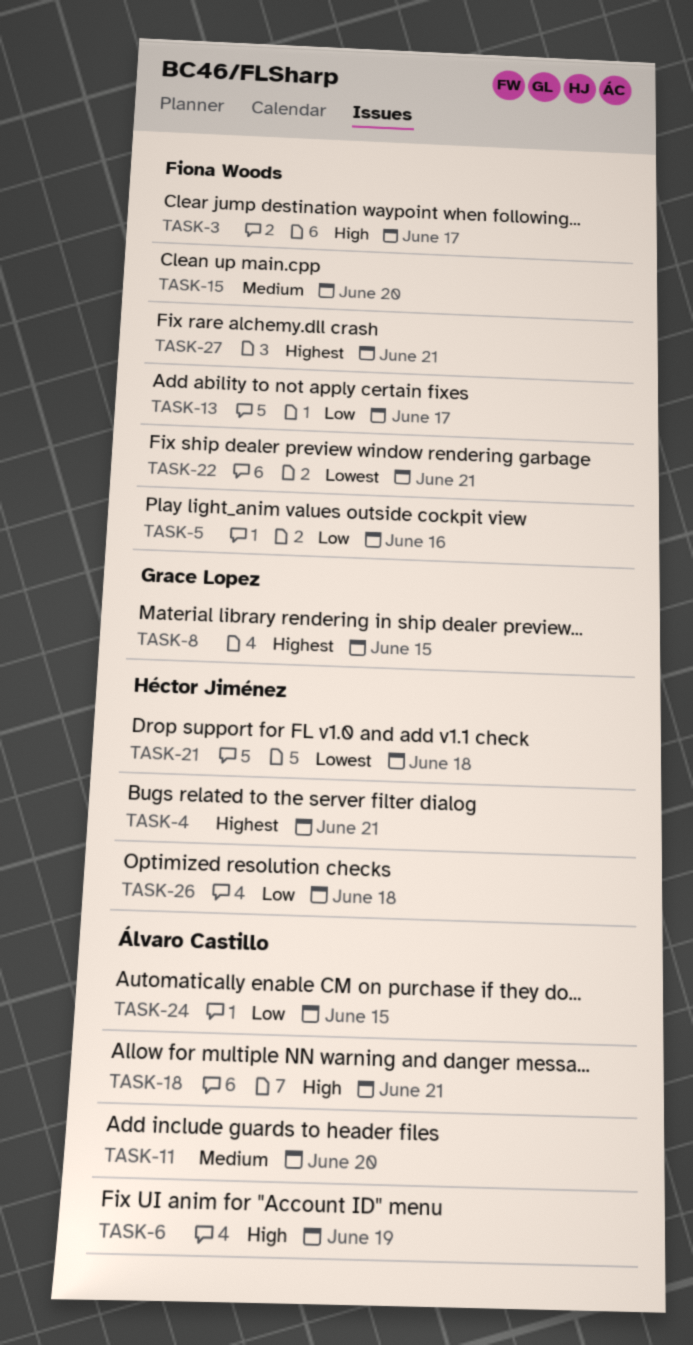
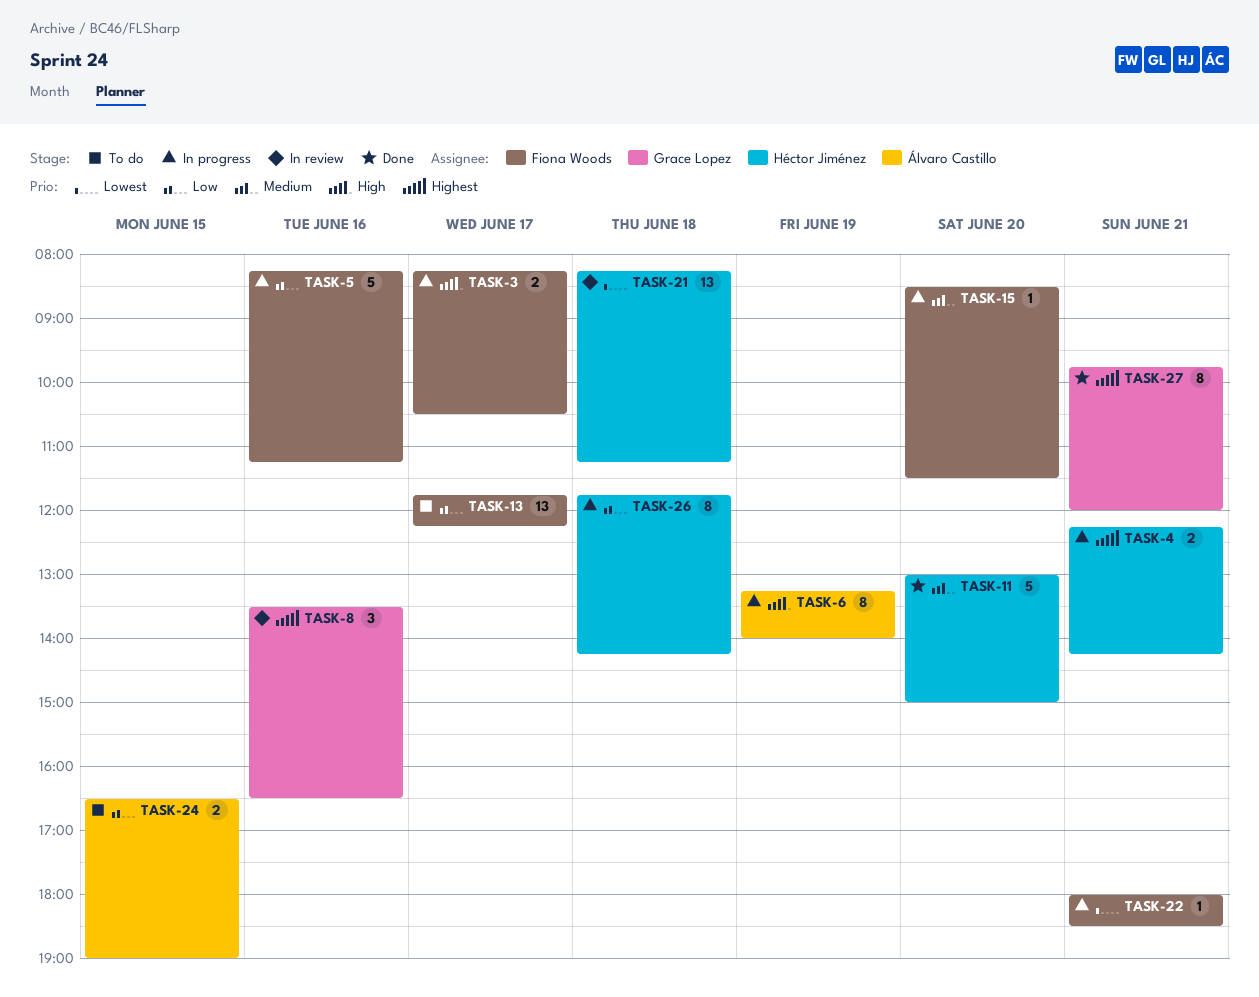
TASK-8, day: Jun 15 -> Jun 16
TASK-11, owner: Álvaro Castillo -> Héctor Jiménez
TASK-18: present -> none
TASK-27, owner: Fiona Woods -> Grace Lopez

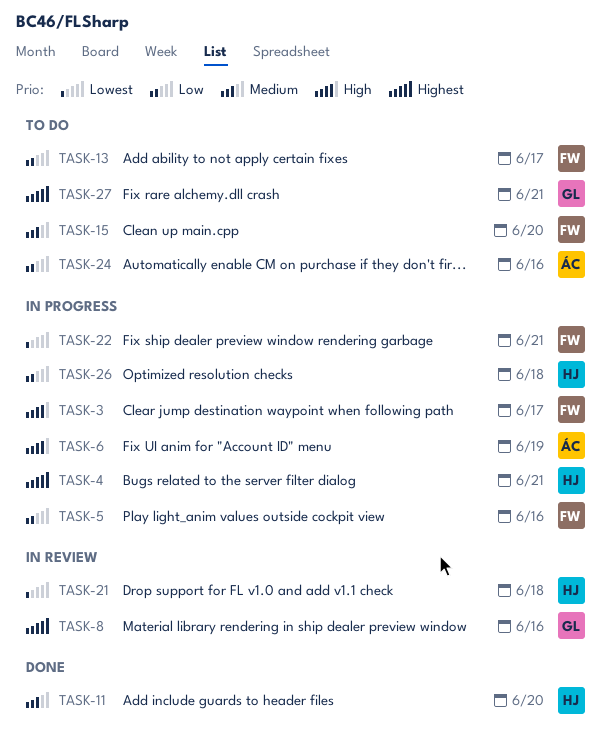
TASK-15, status: In progress -> To do
TASK-24, day: Jun 15 -> Jun 16
TASK-27, status: Done -> To do

